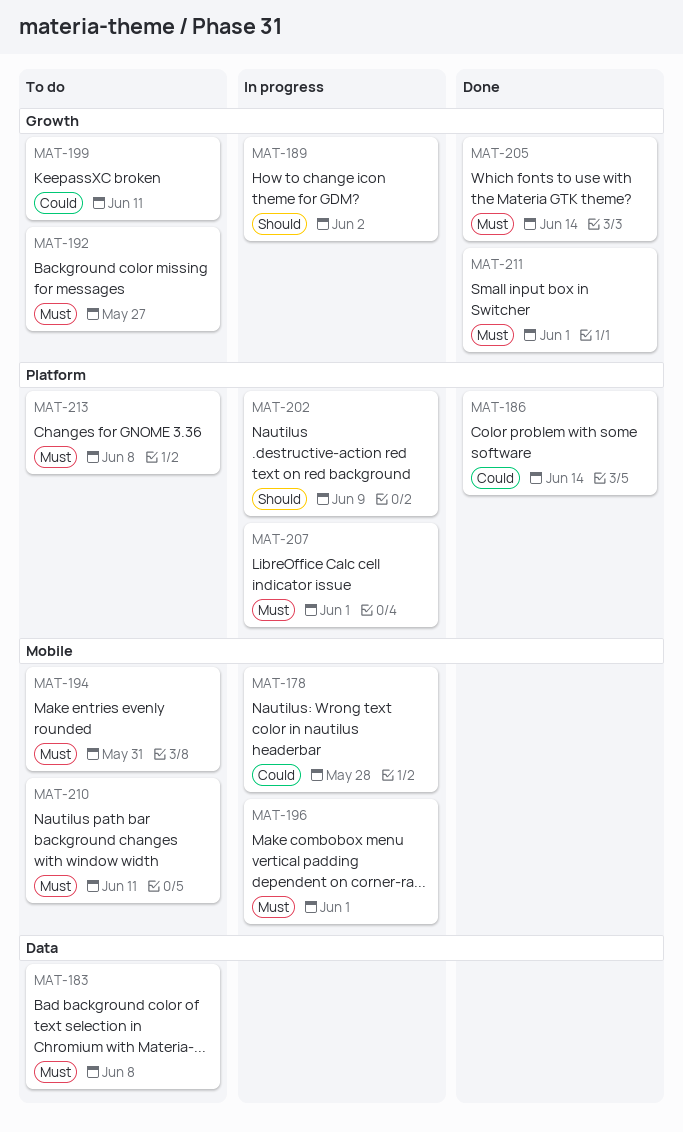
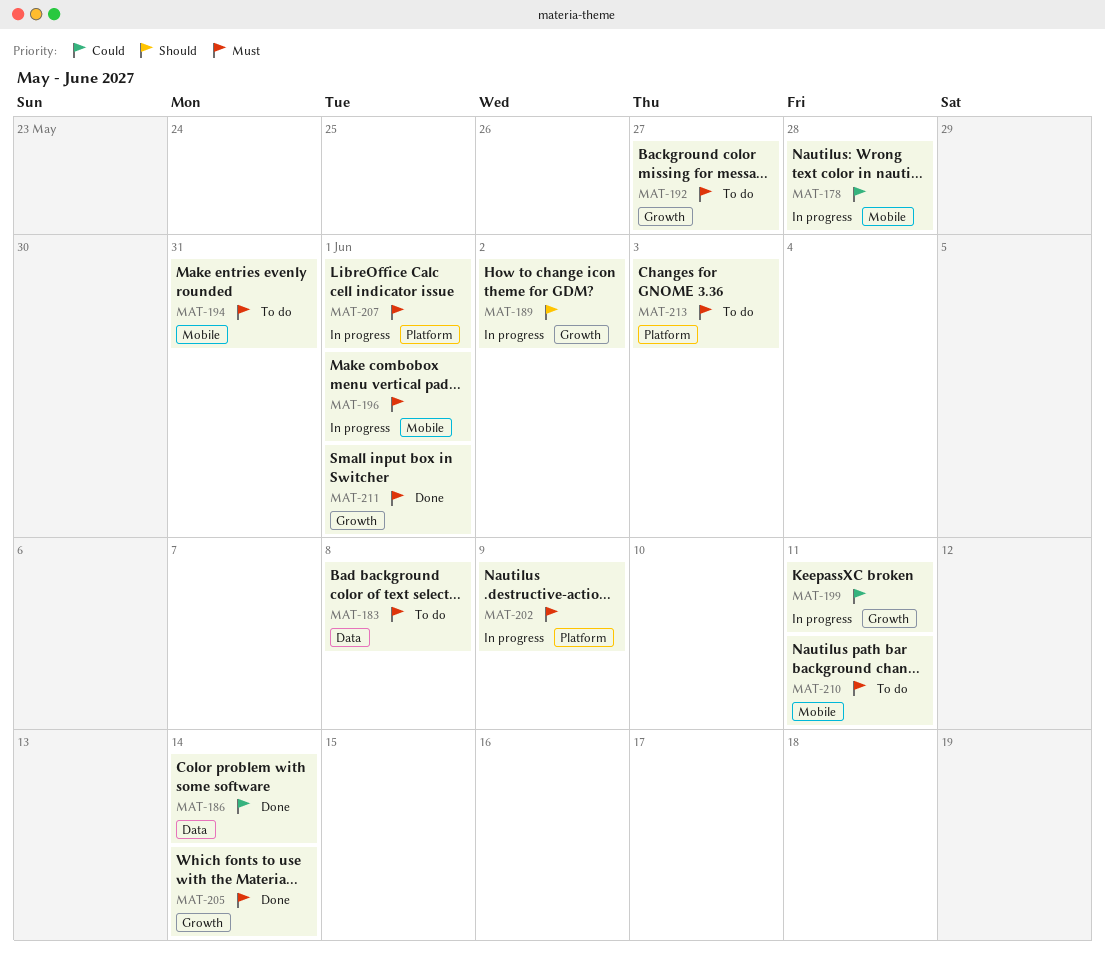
MAT-186, label: Platform -> Data
MAT-199, status: To do -> In progress
MAT-202, priority: Should -> Must
MAT-213, due: Jun 8 -> Jun 3

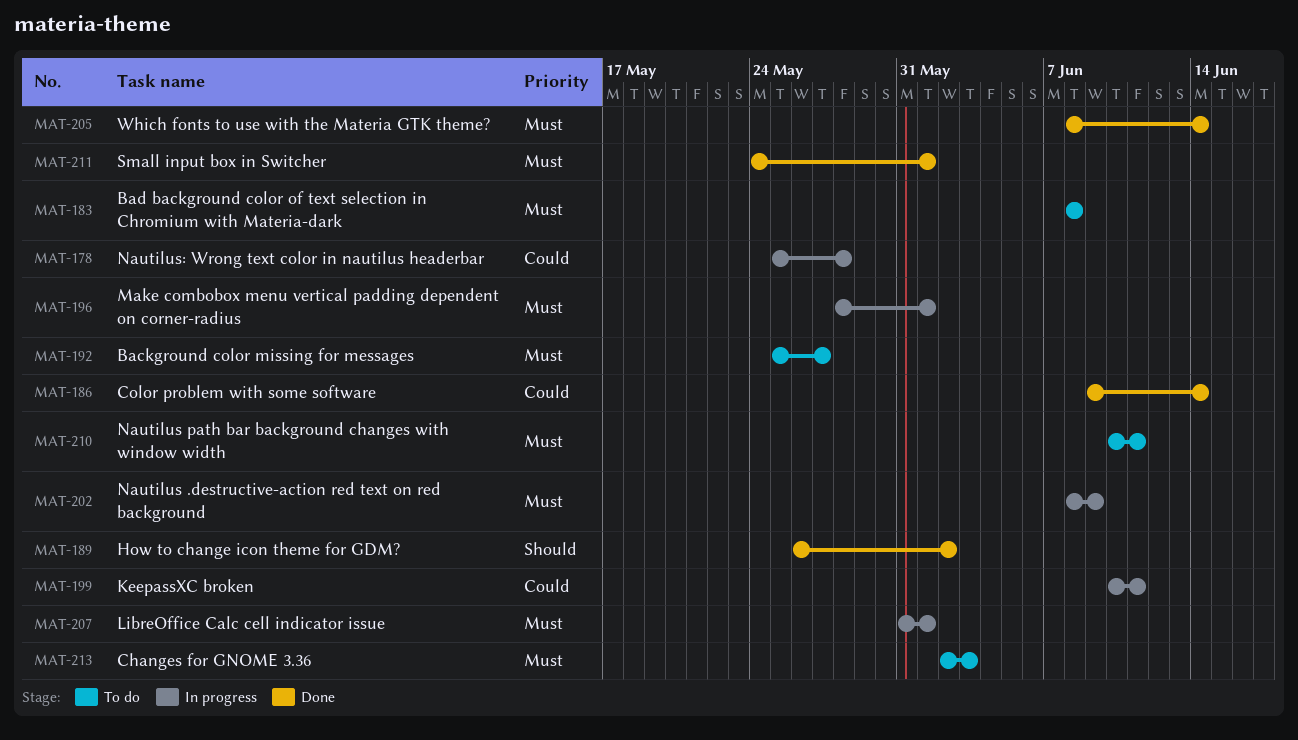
MAT-189, status: In progress -> Done
MAT-194: present -> none

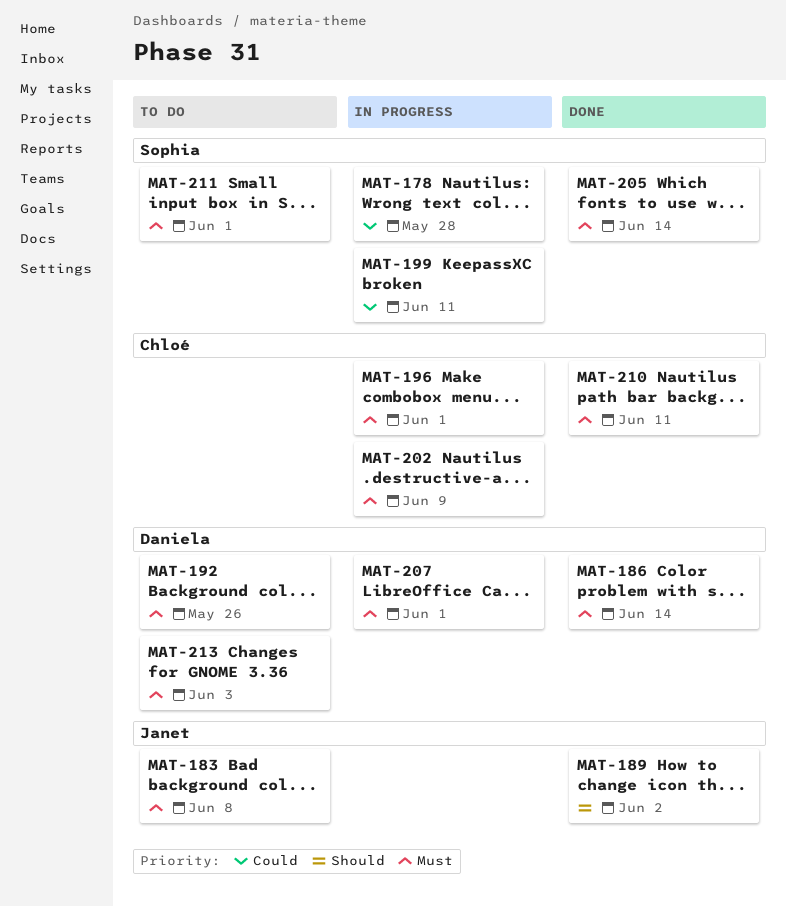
MAT-186, priority: Could -> Must
MAT-192, due: May 27 -> May 26
MAT-210, status: To do -> Done
MAT-211, status: Done -> To do

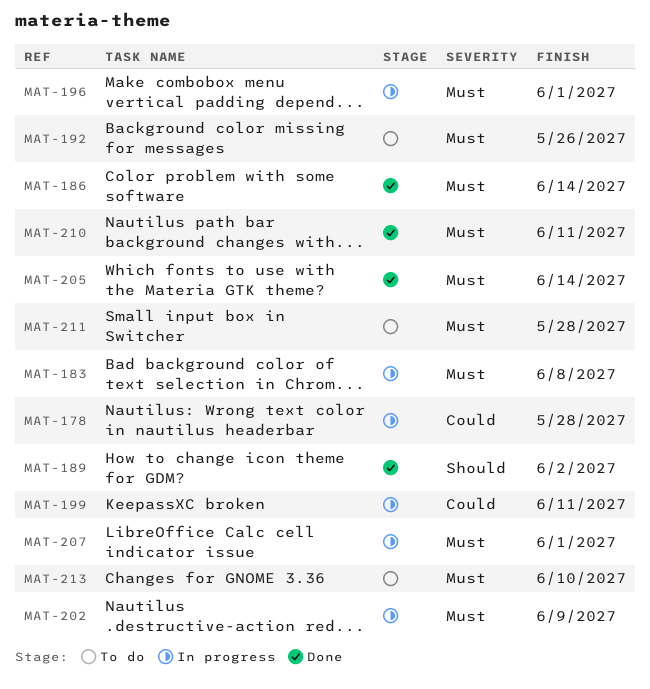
MAT-183, status: To do -> In progress
MAT-211, due: Jun 1 -> May 28
MAT-213, due: Jun 3 -> Jun 10

